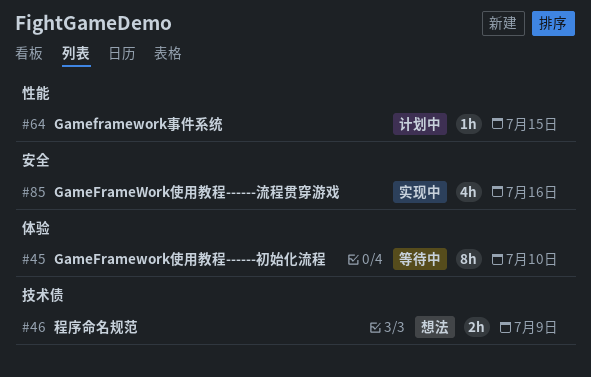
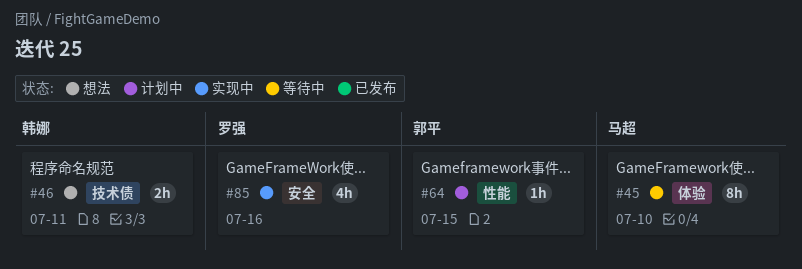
#46, due: Jul 9 -> Jul 11

